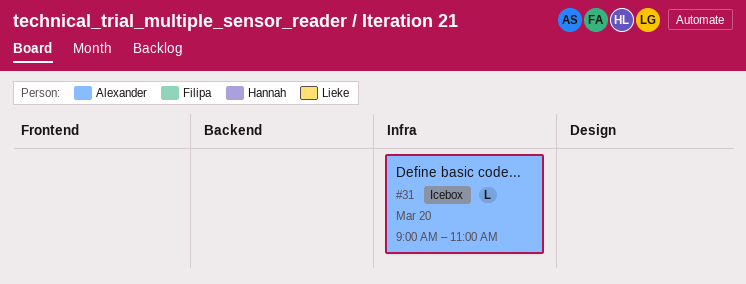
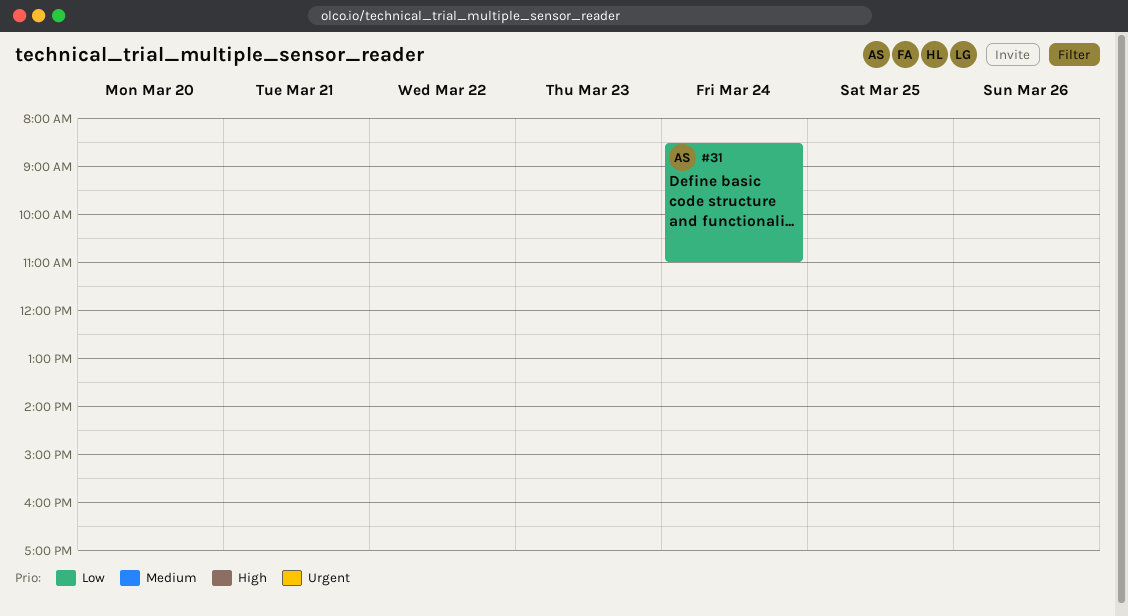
#31, day: Mar 20 -> Mar 24
#31, begins: 09:00 -> 08:30

